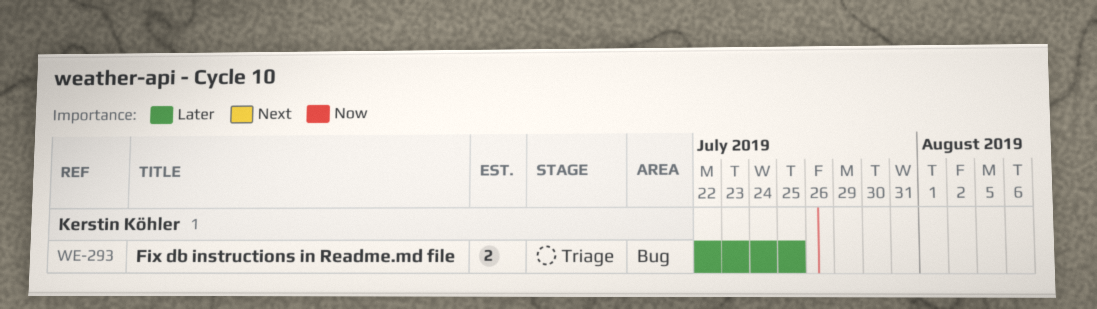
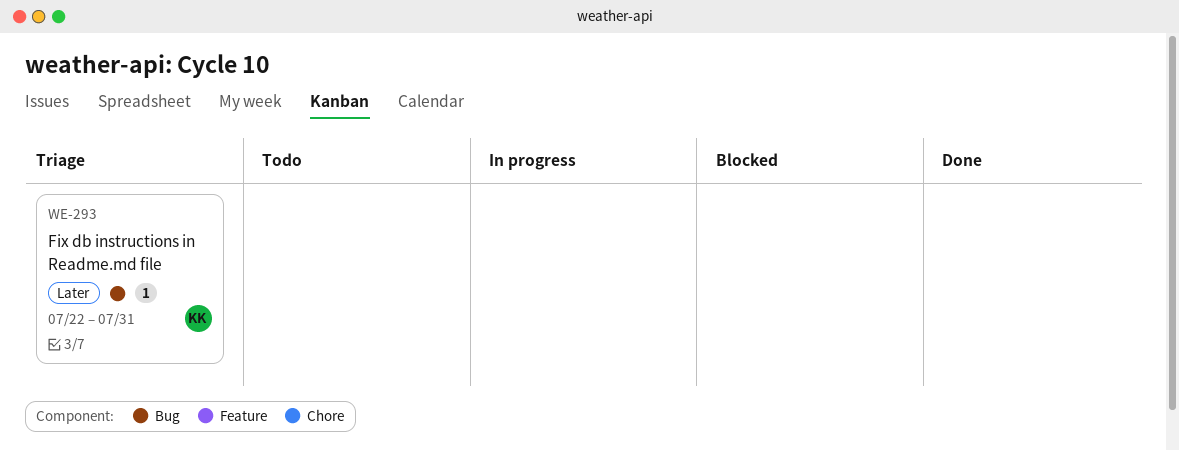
WE-293, estimate: 2 -> 1
WE-293, due: Jul 25 -> Jul 31

